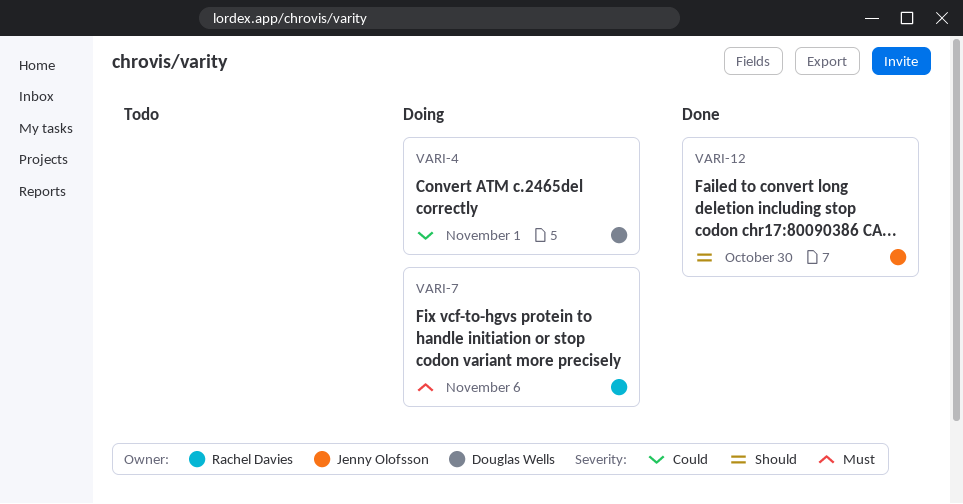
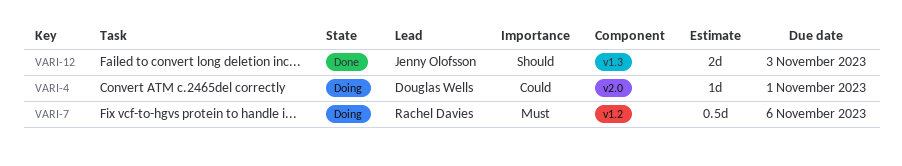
VARI-12, due: Oct 30 -> Nov 3

